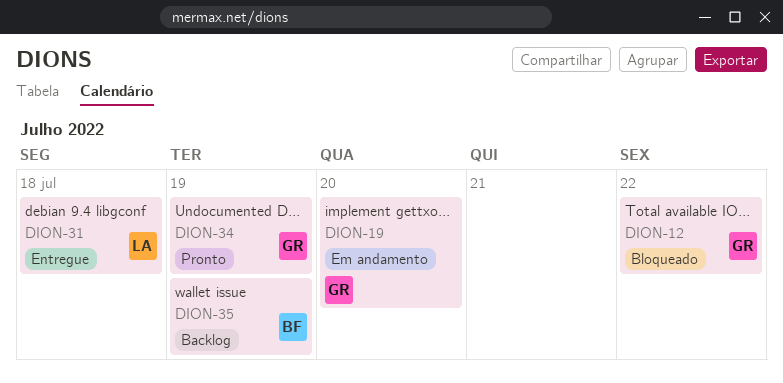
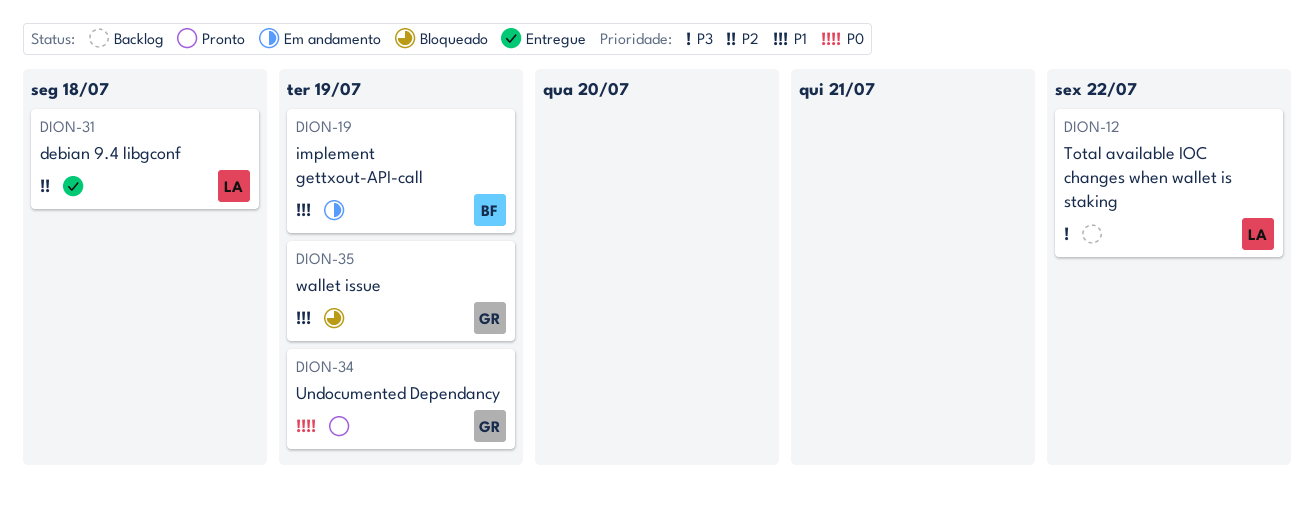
DION-12, status: Bloqueado -> Backlog
DION-12, owner: GR -> LA
DION-19, owner: GR -> BF
DION-19, due: Jul 20 -> Jul 19
DION-35, status: Backlog -> Bloqueado
DION-35, owner: BF -> GR

